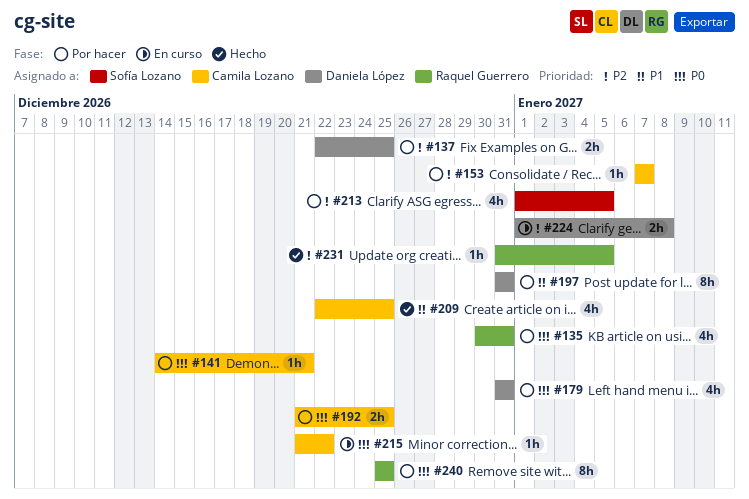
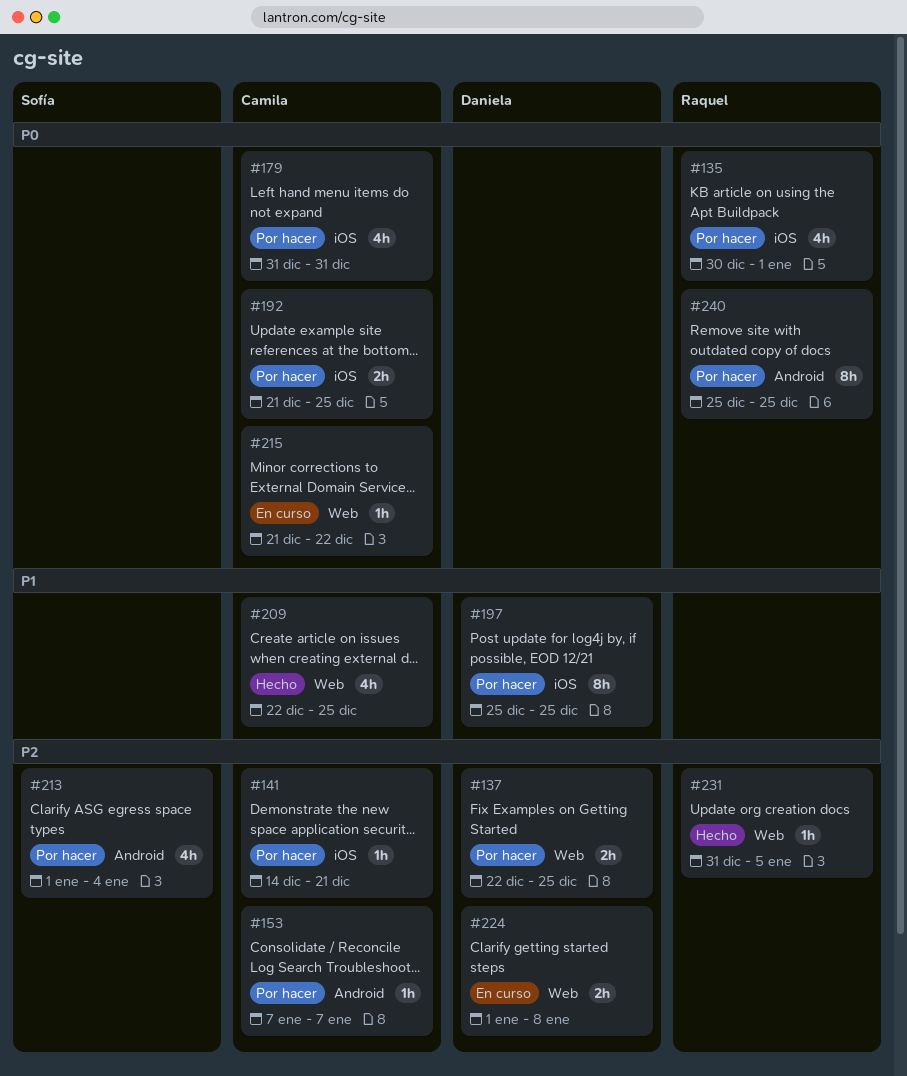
#135, due: Dec 31 -> Jan 1
#141, priority: P0 -> P2
#179, owner: Daniela López -> Camila Lozano
#197, start: Dec 31 -> Dec 25
#197, due: Dec 31 -> Dec 25
#213, due: Jan 5 -> Jan 4

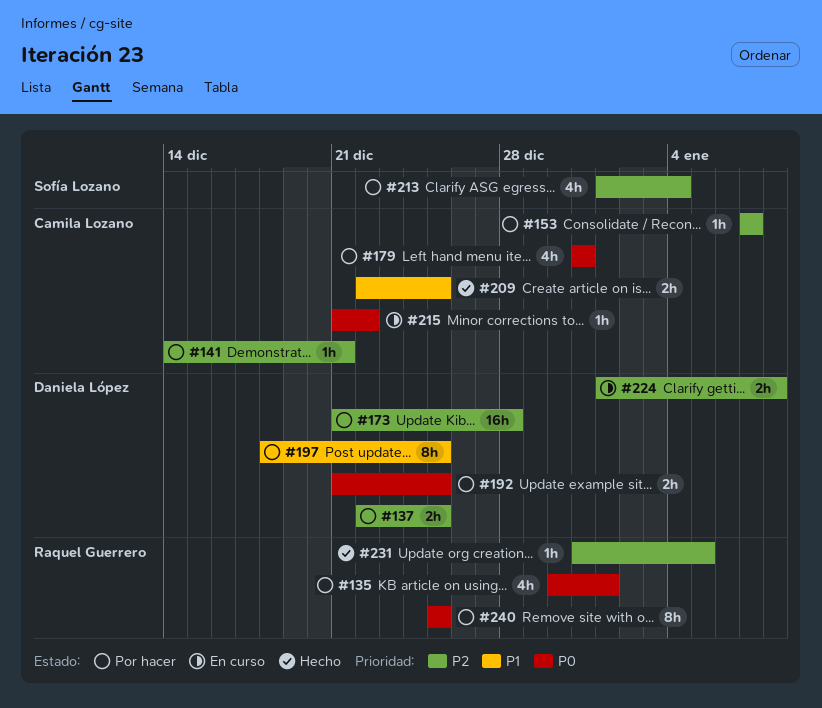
#173: none -> present
#192, owner: Camila Lozano -> Daniela López
#197, start: Dec 25 -> Dec 18
#209, estimate: 4h -> 2h

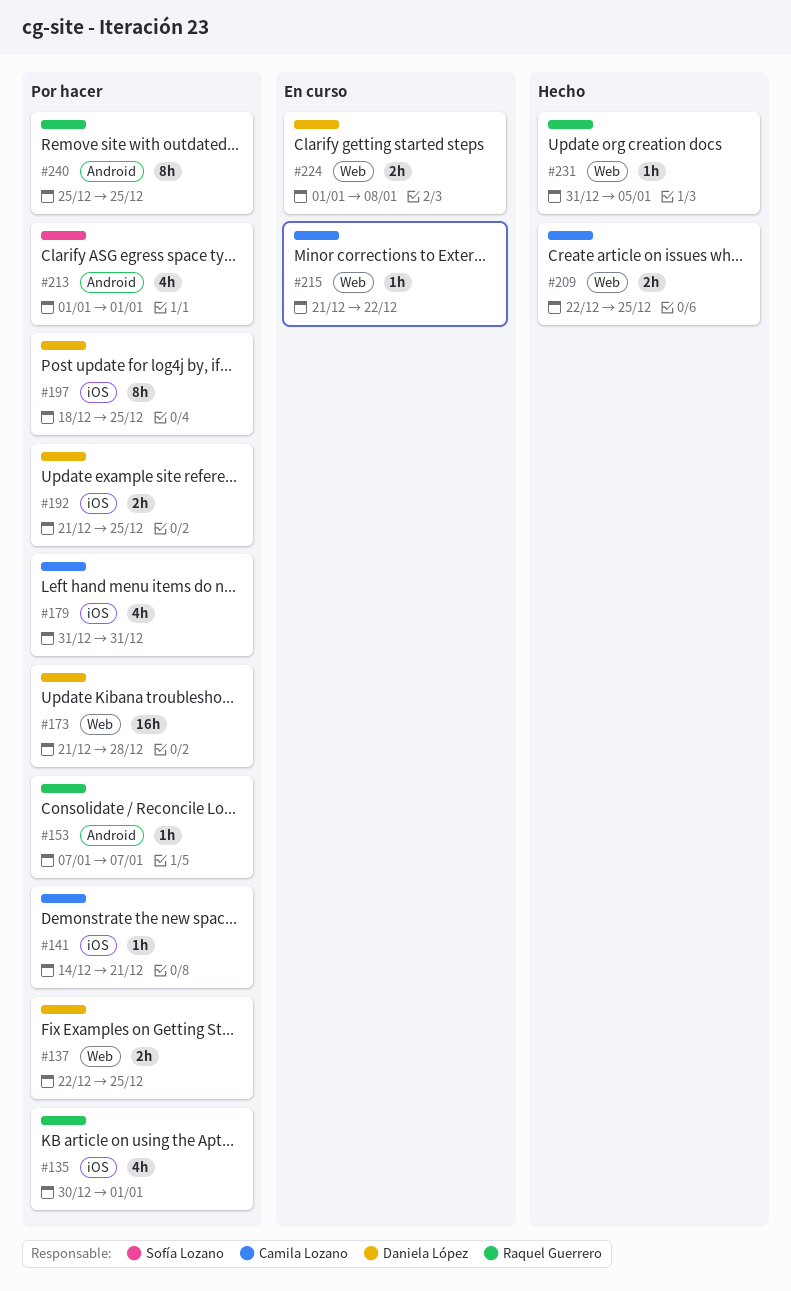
#153, owner: Camila Lozano -> Raquel Guerrero
#213, due: Jan 4 -> Jan 1

